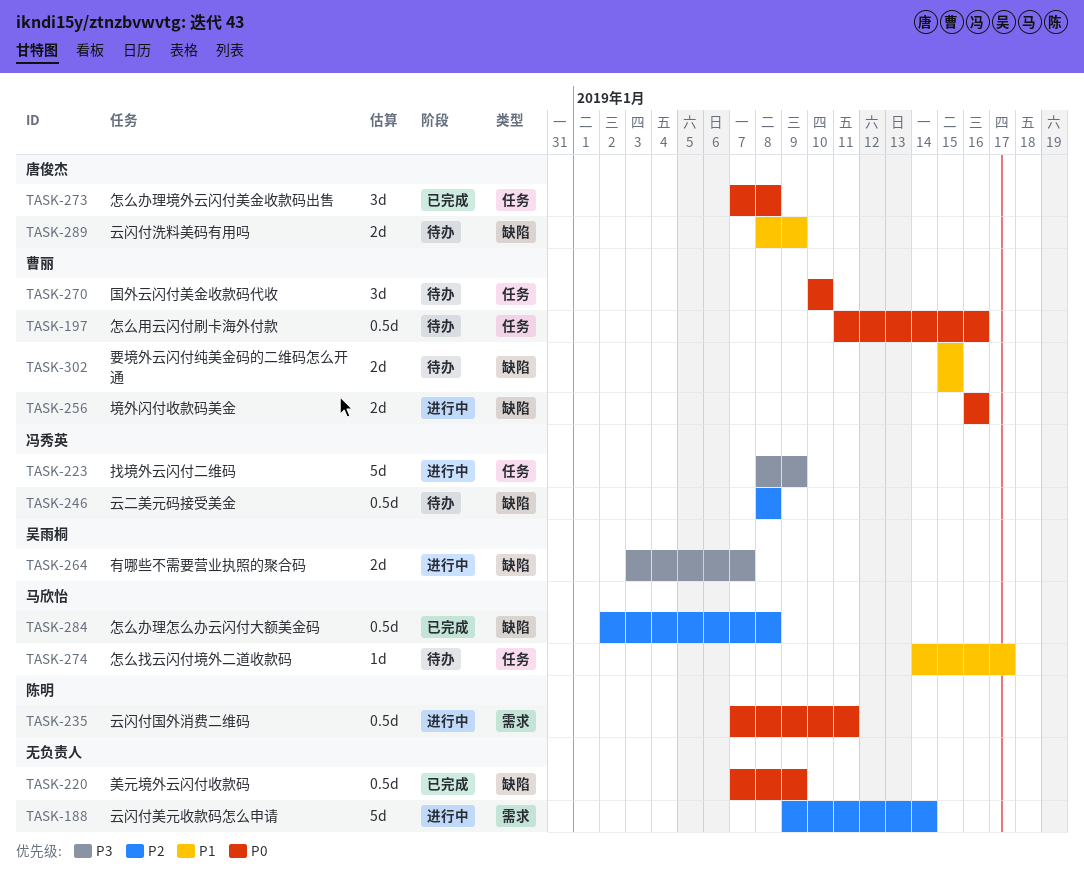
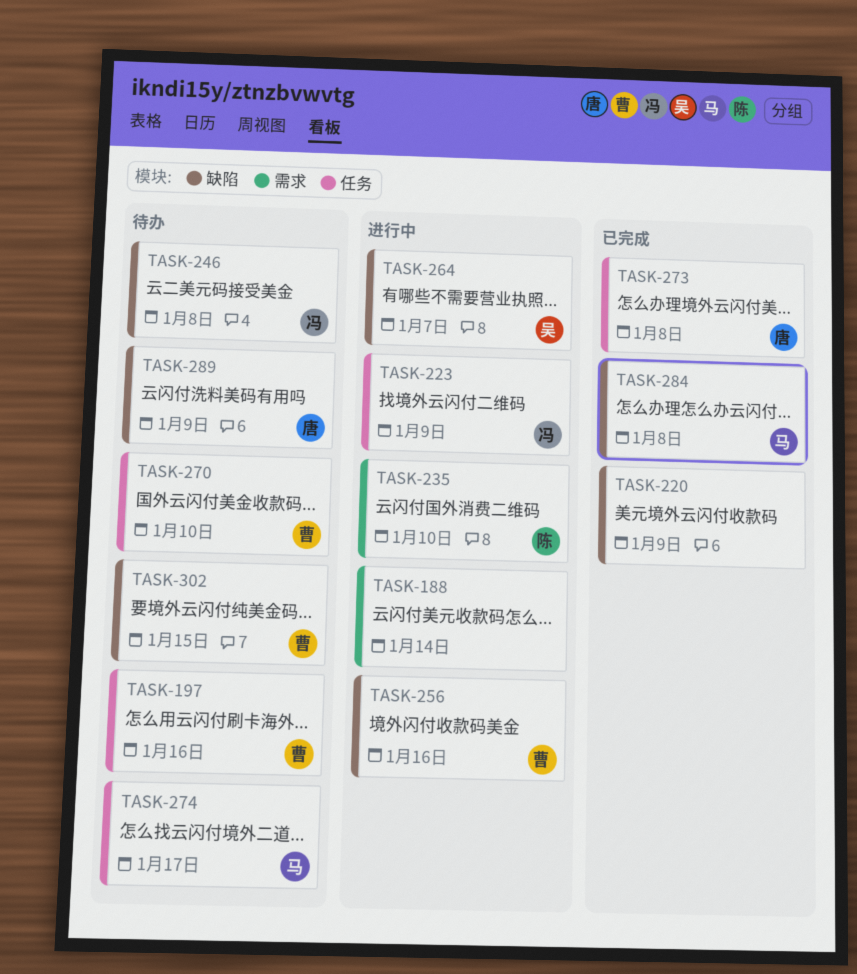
TASK-235, due: Jan 11 -> Jan 10

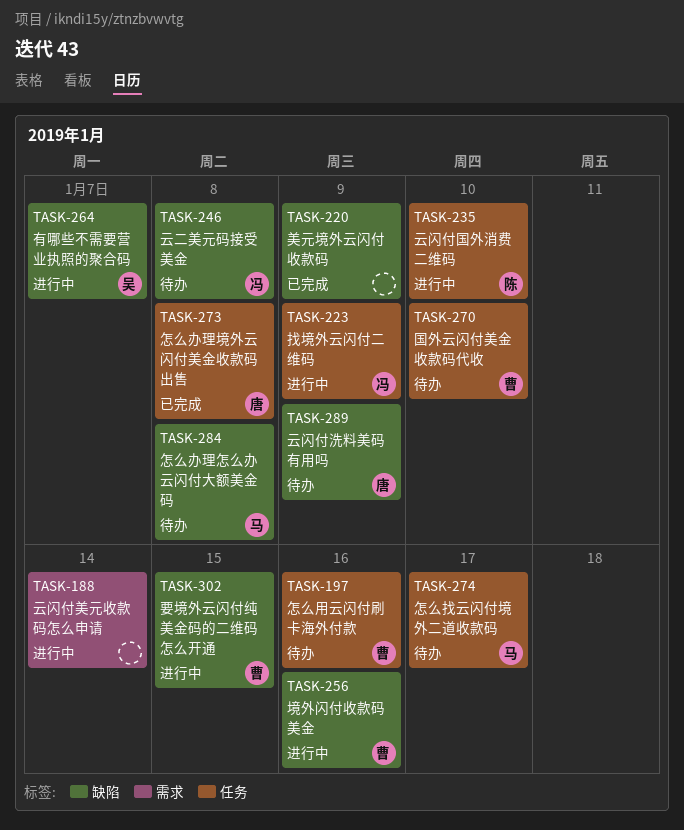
TASK-235, label: 需求 -> 任务
TASK-284, status: 已完成 -> 待办
TASK-302, status: 待办 -> 进行中

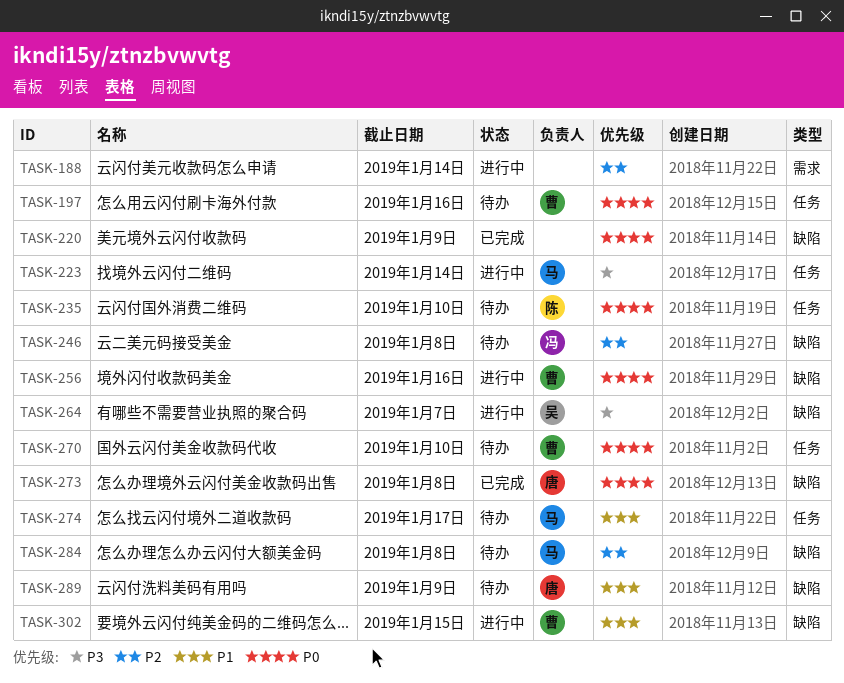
TASK-223, owner: 冯 -> 马
TASK-223, due: Jan 9 -> Jan 14
TASK-235, status: 进行中 -> 待办
TASK-273, label: 任务 -> 缺陷

